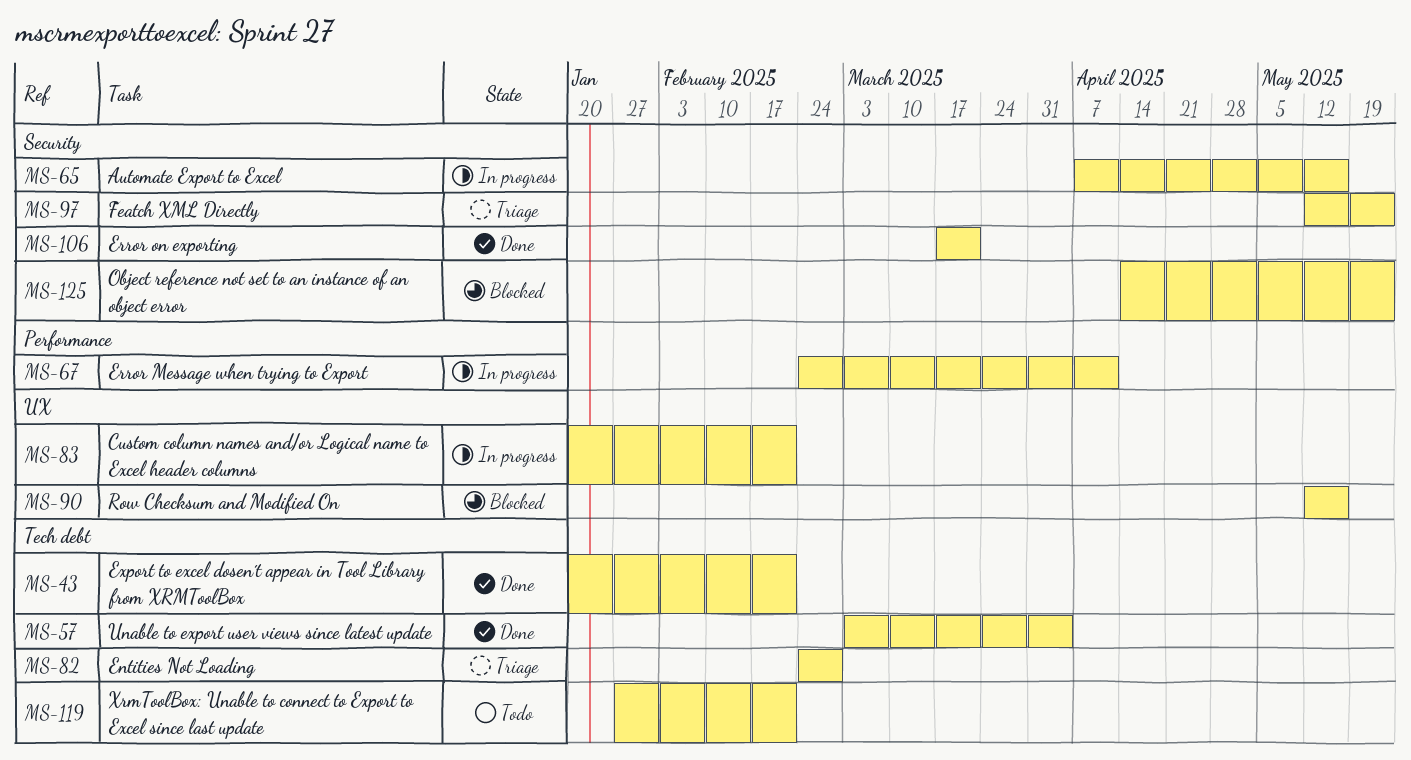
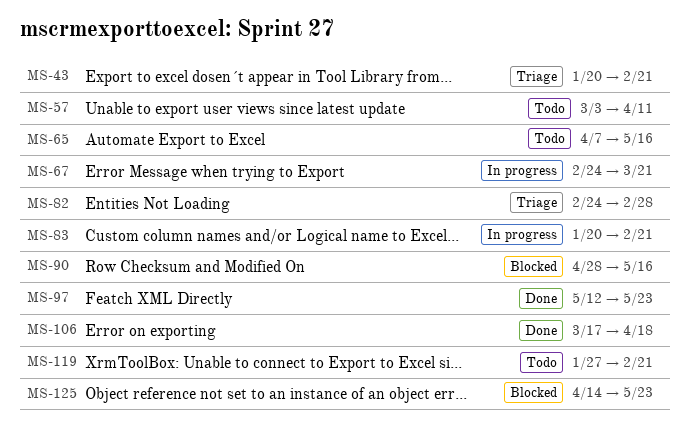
MS-43, status: Done -> Triage
MS-57, status: Done -> Todo
MS-57, due: Apr 4 -> Apr 11
MS-65, status: In progress -> Todo
MS-67, due: Apr 11 -> Mar 21
MS-90, start: May 12 -> Apr 28
MS-97, status: Triage -> Done
MS-106, due: Mar 21 -> Apr 18

